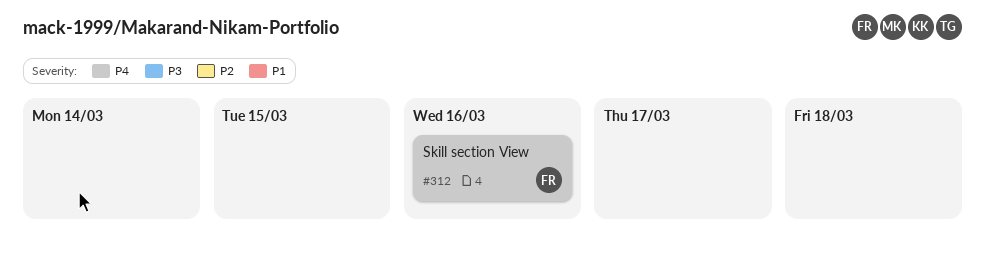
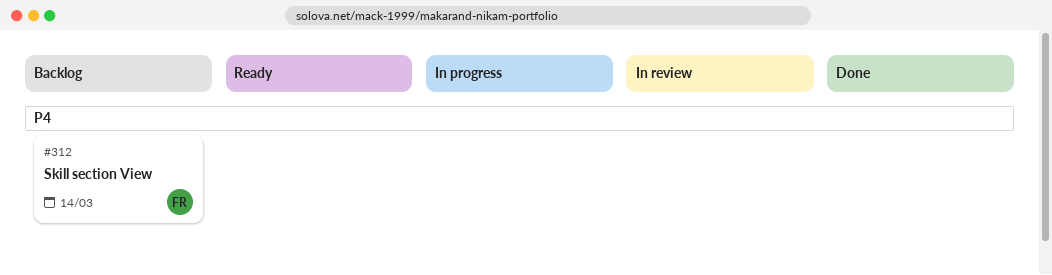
#312, due: Mar 16 -> Mar 14

